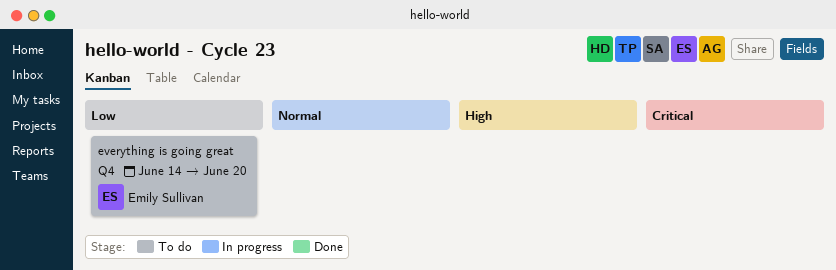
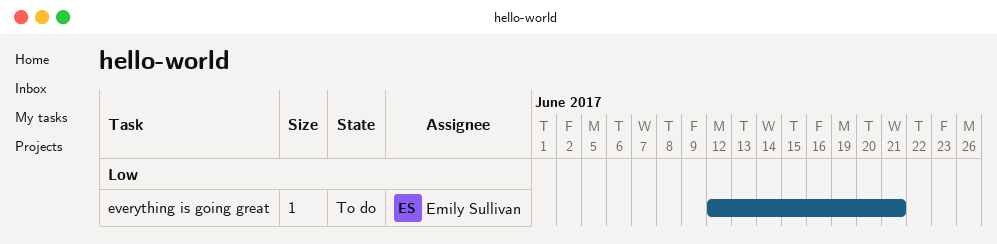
everything is going great, start: Jun 14 -> Jun 12
everything is going great, due: Jun 20 -> Jun 21

